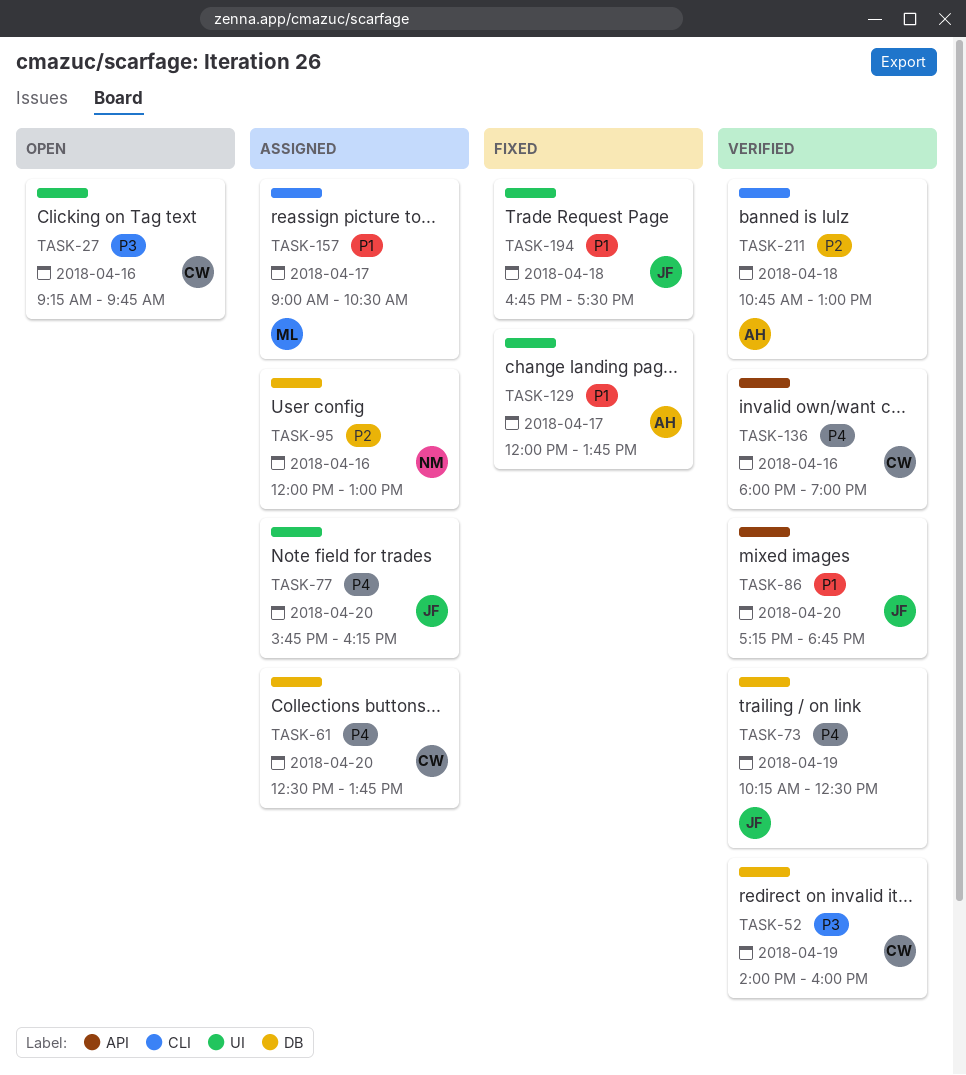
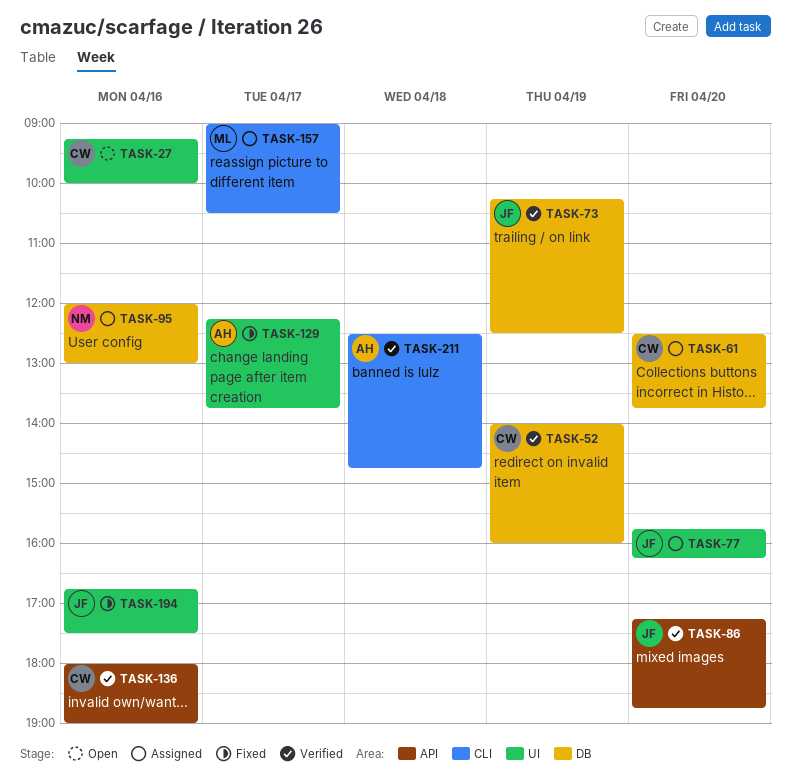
TASK-27, ends: 09:45 -> 10:00
TASK-129, begins: 12:00 -> 12:15
TASK-194, day: Apr 18 -> Apr 16
TASK-211, begins: 10:45 -> 12:30
TASK-211, ends: 13:00 -> 14:45

